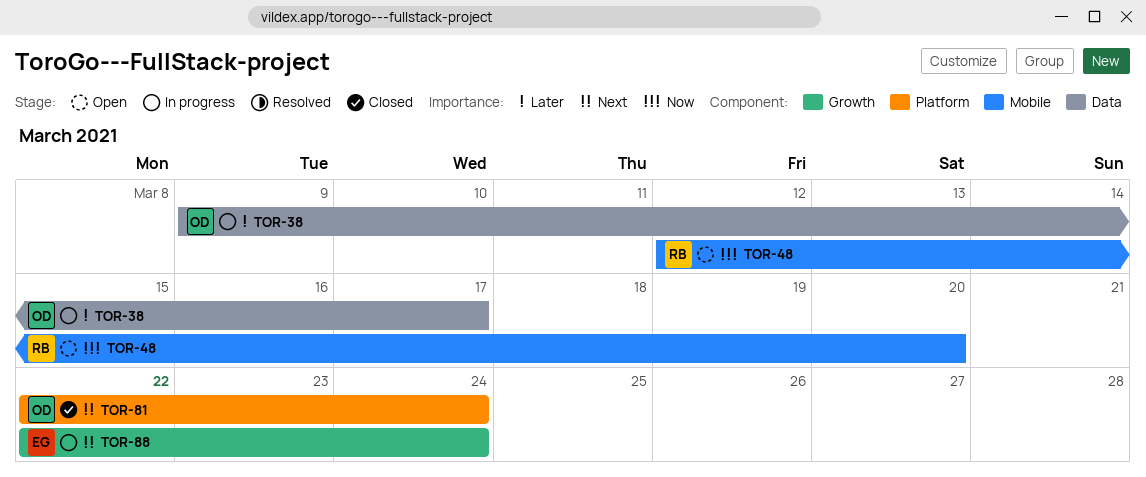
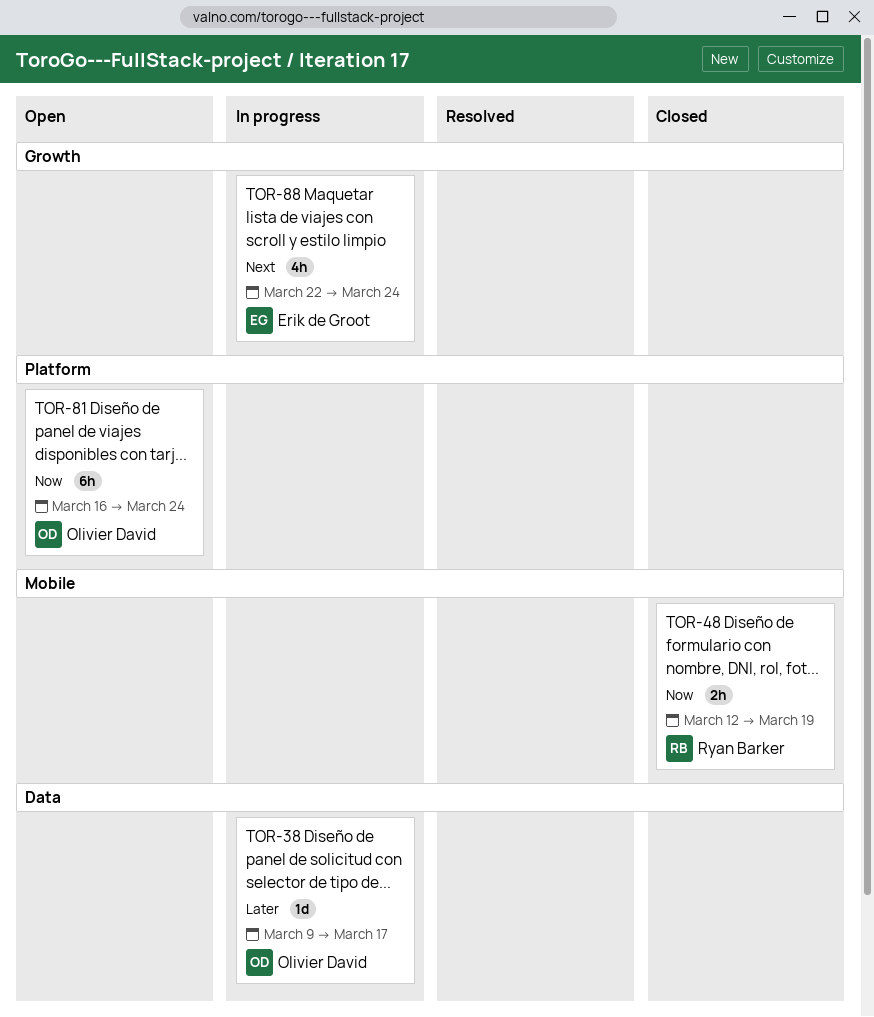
TOR-48, status: Open -> Closed
TOR-48, due: Mar 20 -> Mar 19
TOR-81, status: Closed -> Open
TOR-81, priority: Next -> Now
TOR-81, start: Mar 22 -> Mar 16

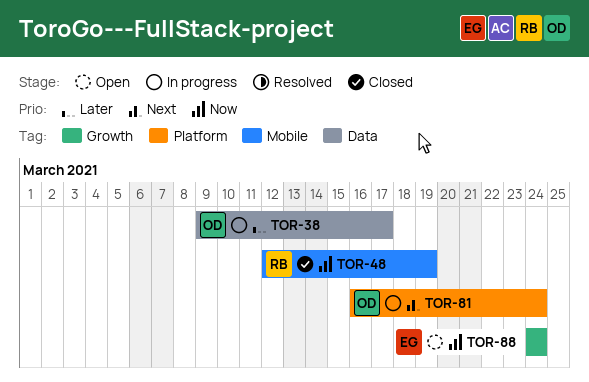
TOR-81, status: Open -> In progress
TOR-81, priority: Now -> Next
TOR-88, status: In progress -> Open
TOR-88, priority: Next -> Now
TOR-88, start: Mar 22 -> Mar 24

